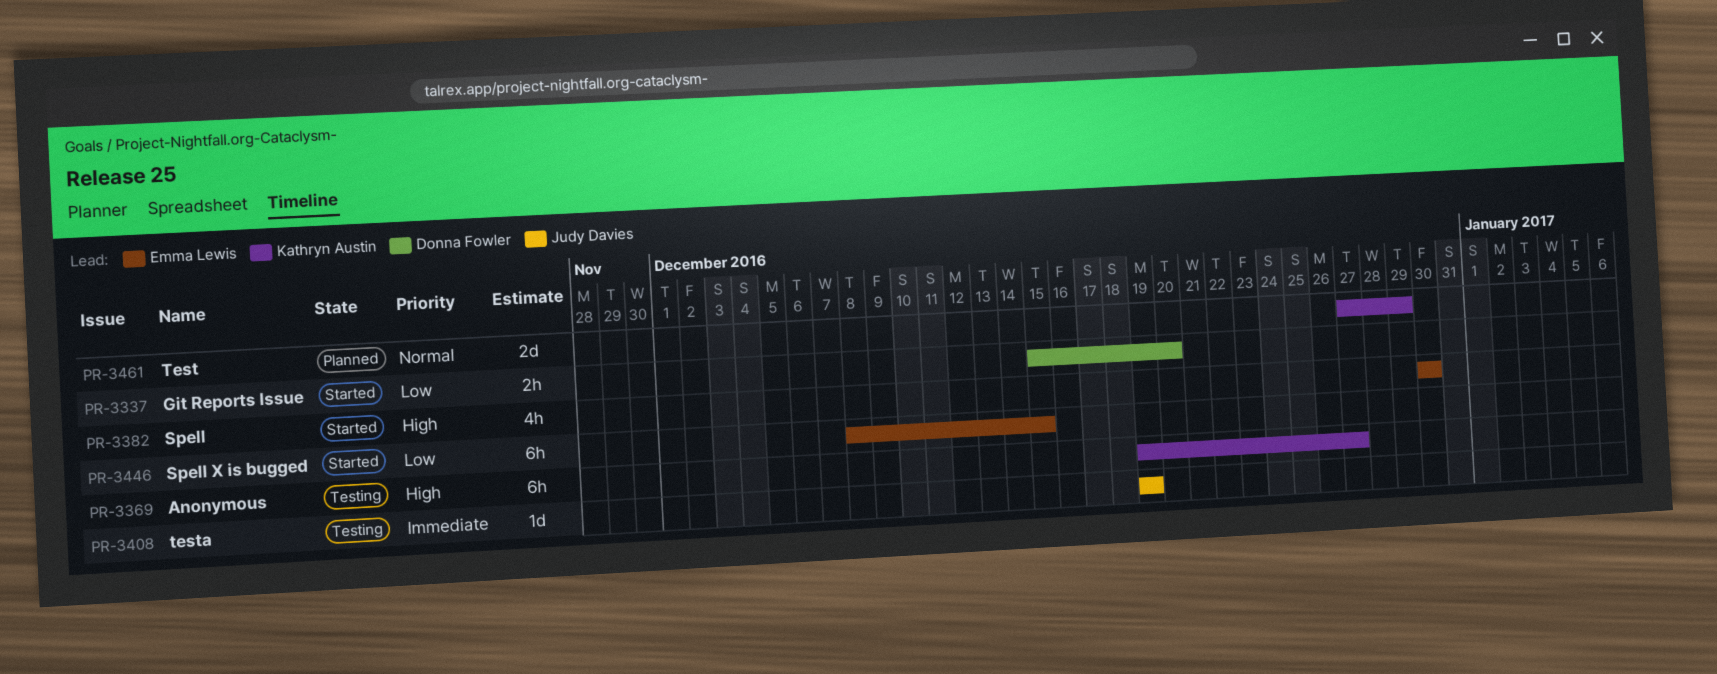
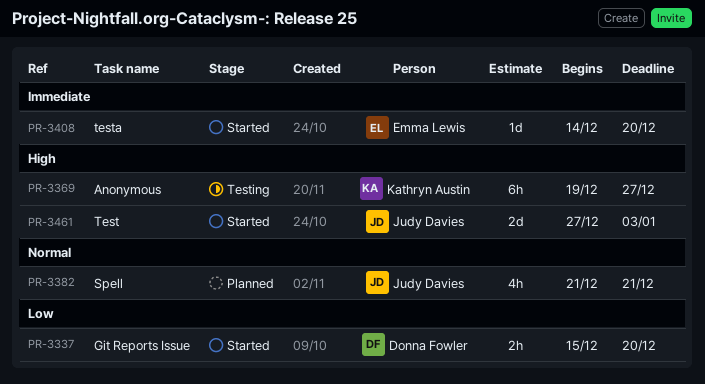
PR-3382, status: Started -> Planned
PR-3382, owner: Emma Lewis -> Judy Davies
PR-3382, priority: High -> Normal
PR-3382, start: Dec 30 -> Dec 21
PR-3382, due: Dec 30 -> Dec 21
PR-3408, status: Testing -> Started
PR-3408, owner: Judy Davies -> Emma Lewis
PR-3408, start: Dec 19 -> Dec 14
PR-3408, due: Dec 19 -> Dec 20
PR-3446: present -> none
PR-3461, status: Planned -> Started
PR-3461, owner: Kathryn Austin -> Judy Davies
PR-3461, priority: Normal -> High
PR-3461, due: Dec 29 -> Jan 3

